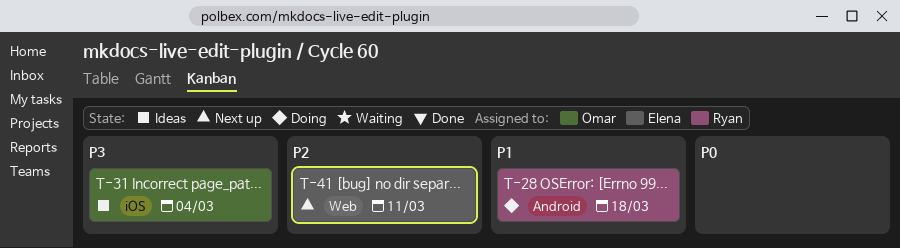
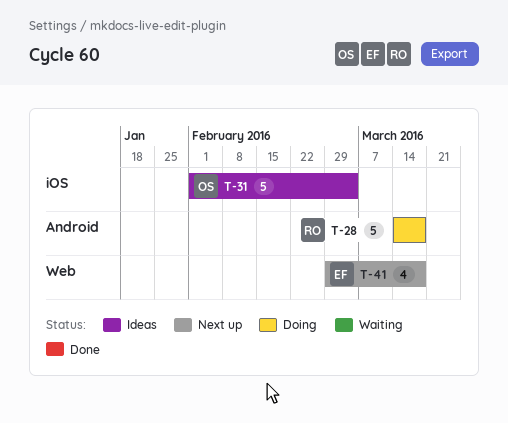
T-41, due: Mar 11 -> Mar 18

